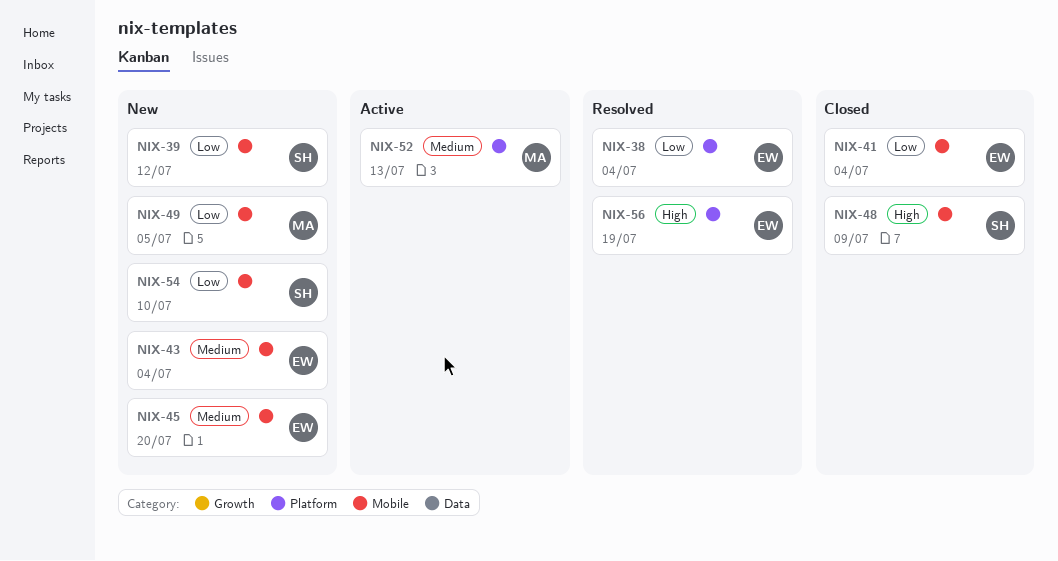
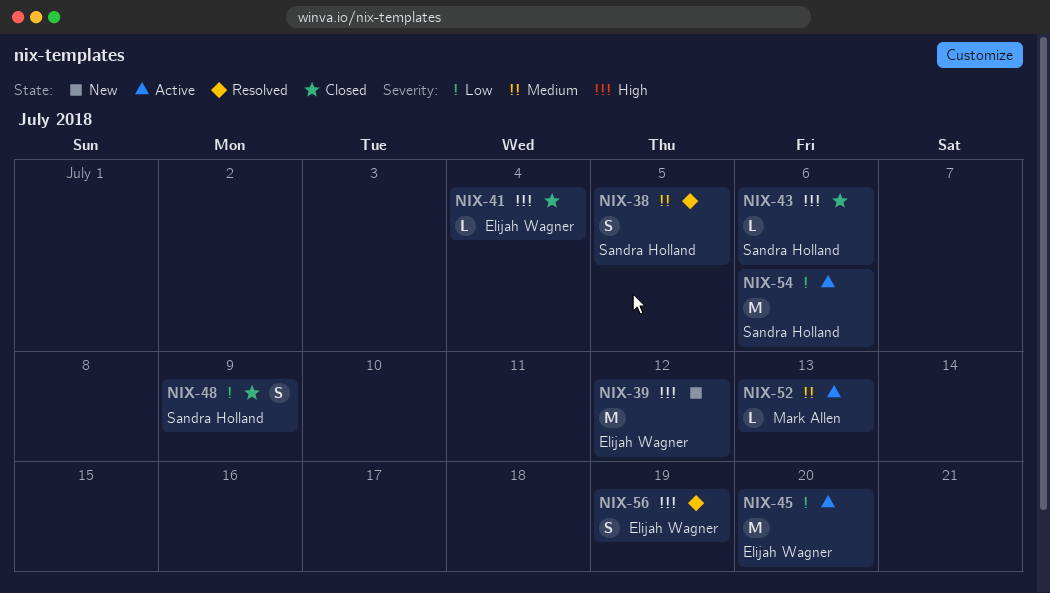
NIX-38, owner: Elijah Wagner -> Sandra Holland
NIX-38, priority: Low -> Medium
NIX-38, due: Jul 4 -> Jul 5
NIX-39, owner: Sandra Holland -> Elijah Wagner
NIX-39, priority: Low -> High
NIX-41, priority: Low -> High
NIX-43, status: New -> Closed
NIX-43, owner: Elijah Wagner -> Sandra Holland
NIX-43, priority: Medium -> High
NIX-43, due: Jul 4 -> Jul 6
NIX-45, status: New -> Active
NIX-45, priority: Medium -> Low
NIX-48, priority: High -> Low
NIX-49: present -> none
NIX-54, status: New -> Active
NIX-54, due: Jul 10 -> Jul 6

